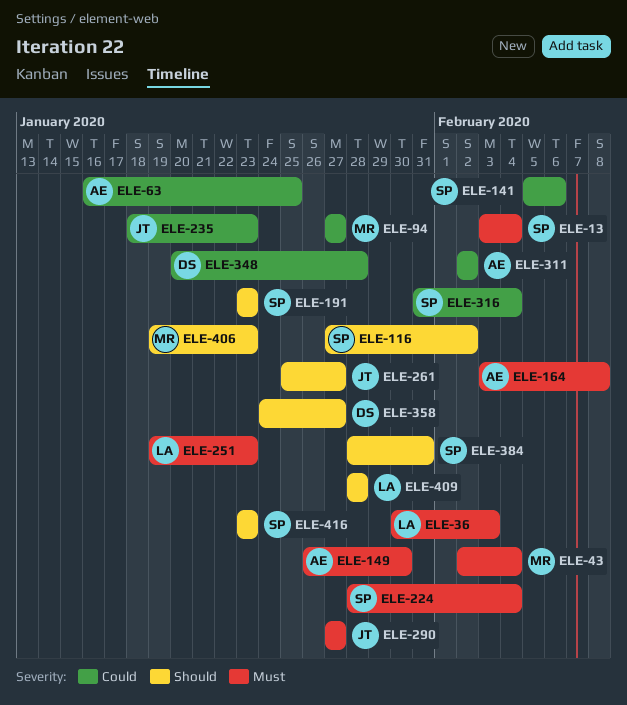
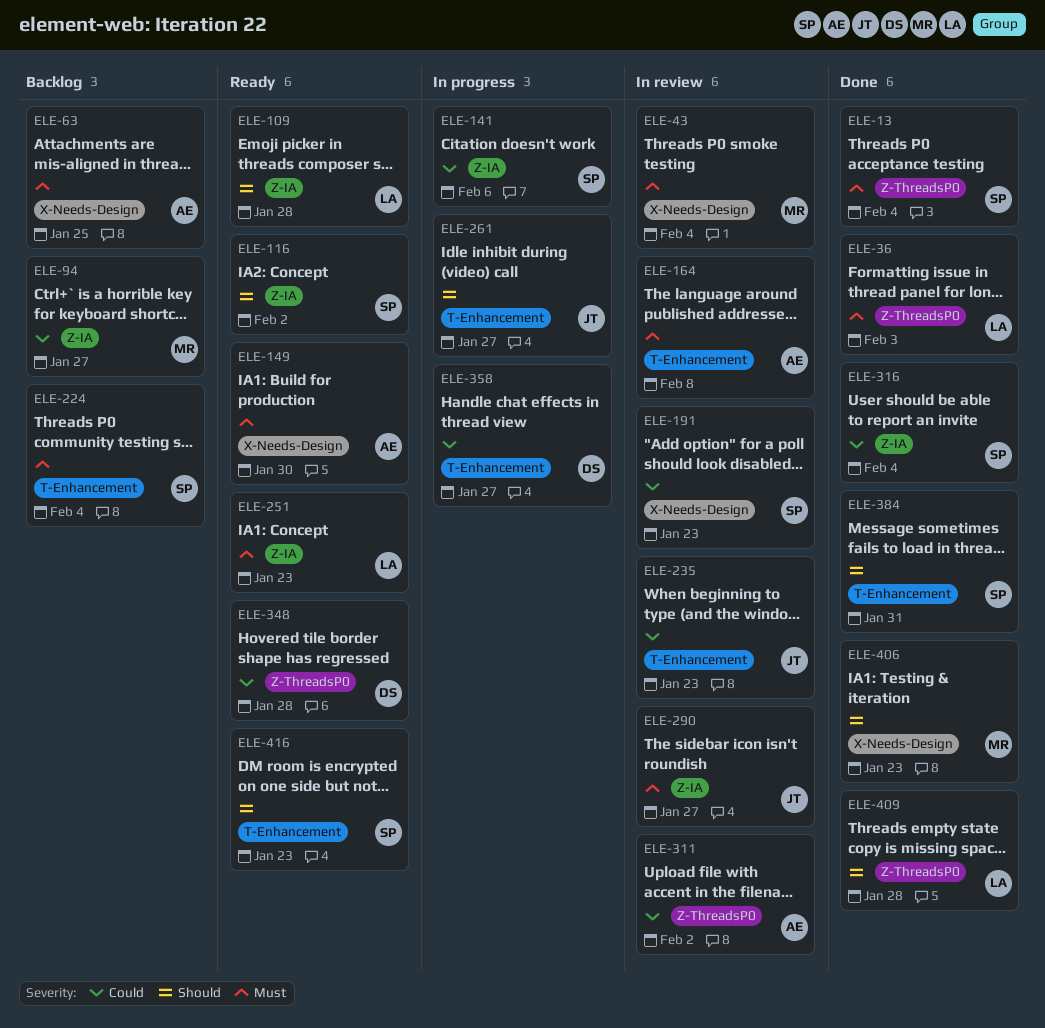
ELE-63, priority: Could -> Must
ELE-109: none -> present
ELE-191, priority: Should -> Could
ELE-358, priority: Should -> Could

